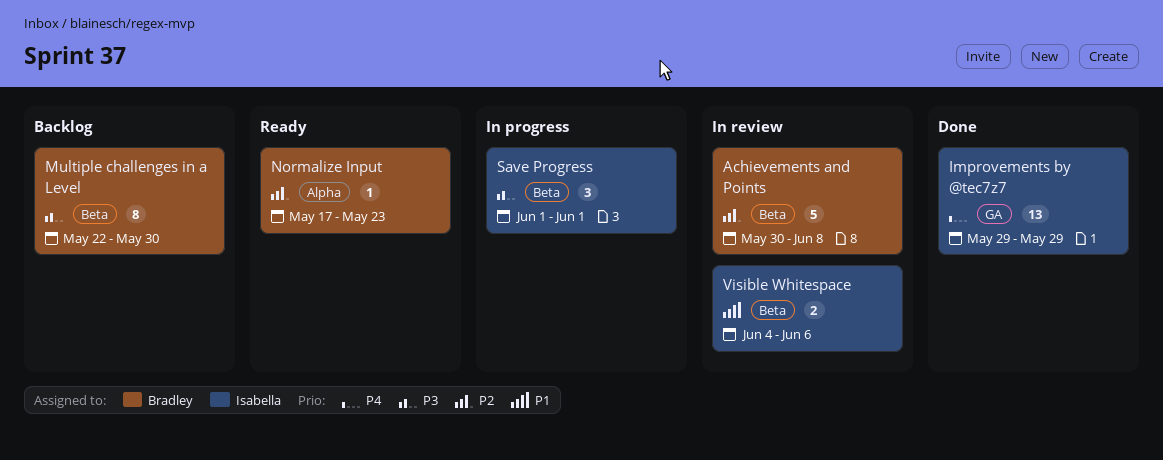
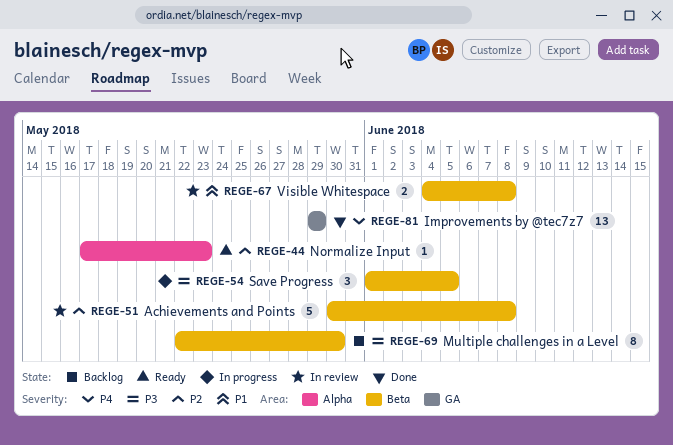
Save Progress, due: Jun 1 -> Jun 5
Visible Whitespace, due: Jun 6 -> Jun 8

